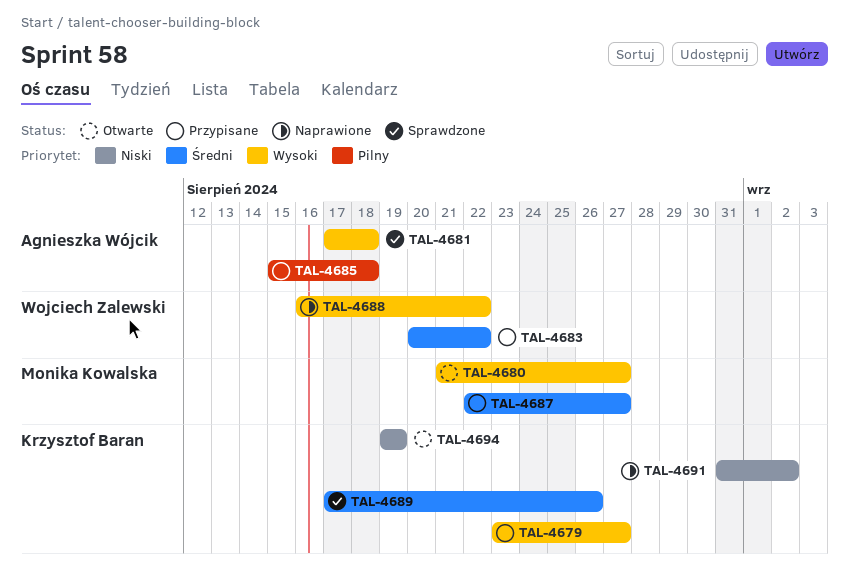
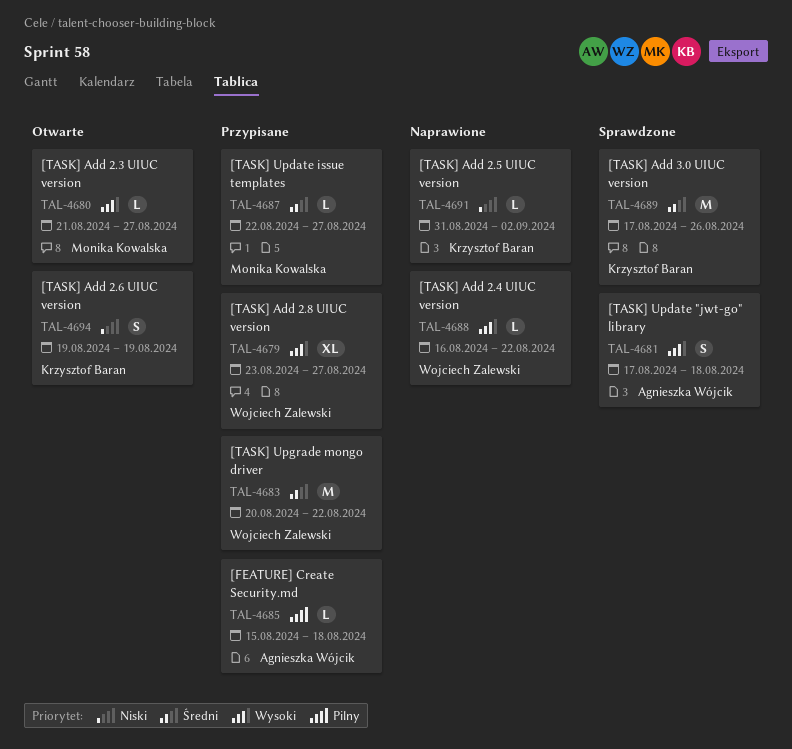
TAL-4679, owner: Krzysztof Baran -> Wojciech Zalewski

